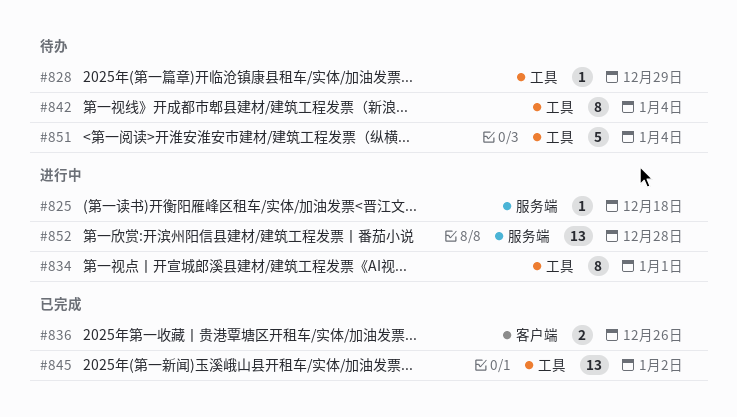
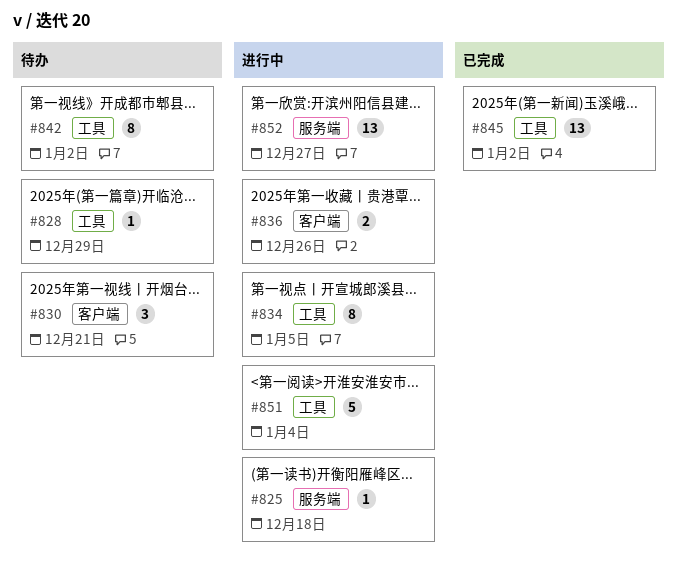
#830: none -> present
#834, due: Jan 1 -> Jan 5
#836, status: 已完成 -> 进行中
#842, due: Jan 4 -> Jan 2
#851, status: 待办 -> 进行中
#852, due: Dec 28 -> Dec 27

